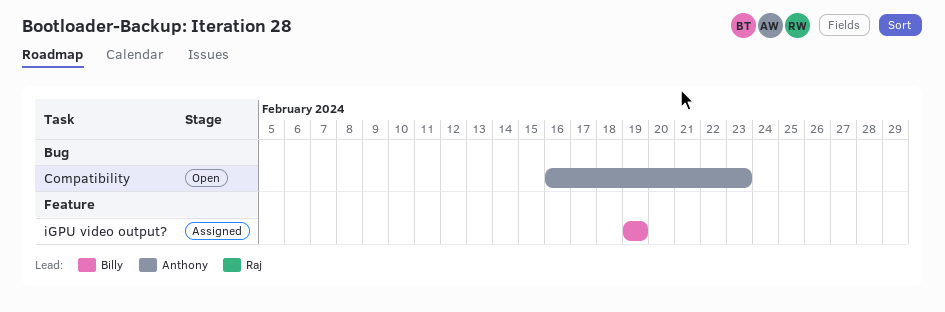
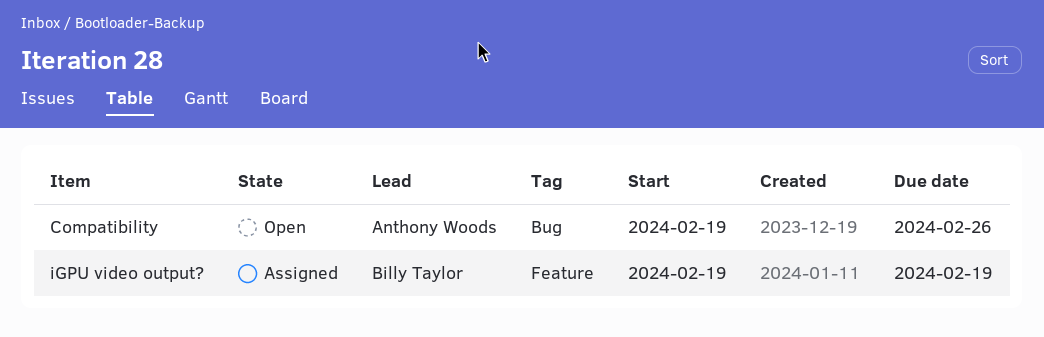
Compatibility, start: Feb 16 -> Feb 19
Compatibility, due: Feb 23 -> Feb 26

